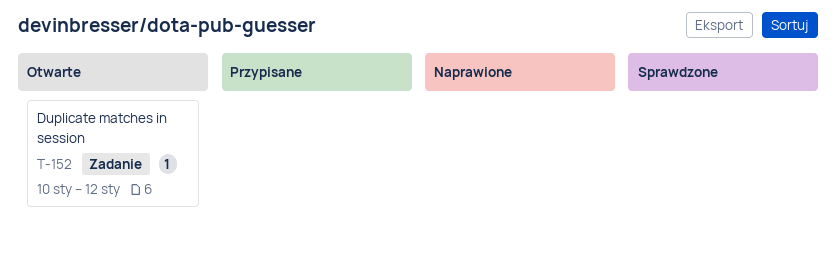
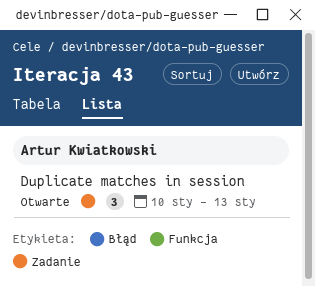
Duplicate matches in session, estimate: 1 -> 3
Duplicate matches in session, due: Jan 12 -> Jan 13

